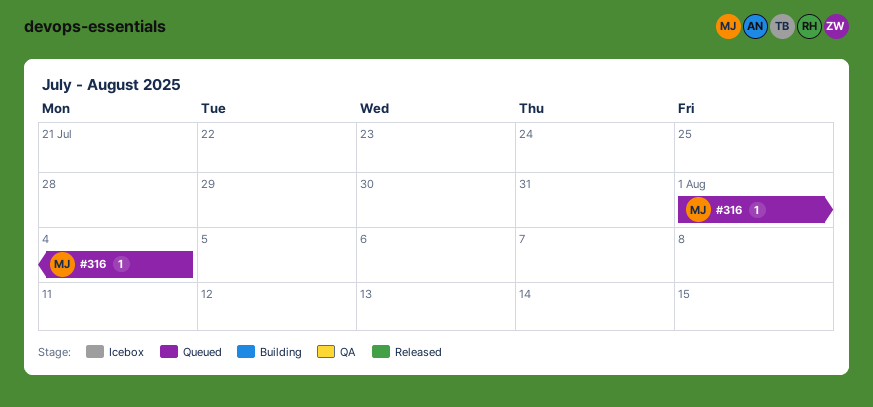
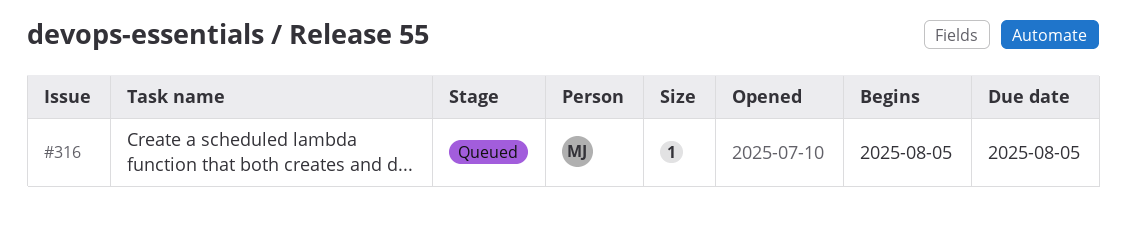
#316, start: Aug 1 -> Aug 5
#316, due: Aug 4 -> Aug 5

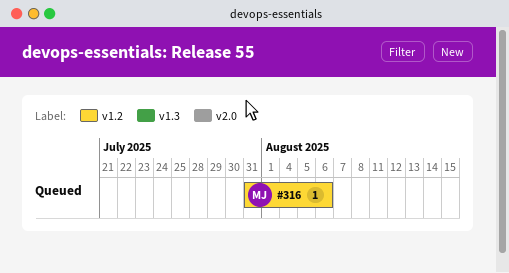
#316, start: Aug 5 -> Jul 31
#316, due: Aug 5 -> Aug 6

